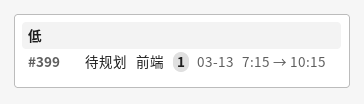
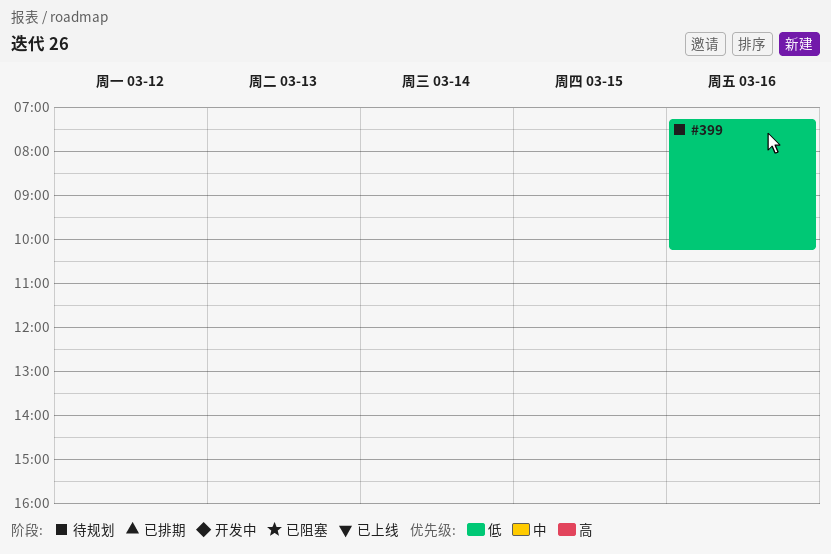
#399, day: Mar 13 -> Mar 16

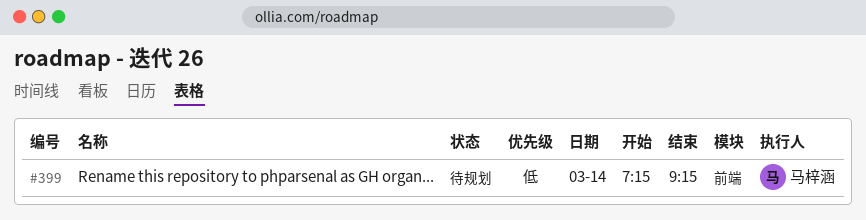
#399, day: Mar 16 -> Mar 14
#399, ends: 10:15 -> 09:15

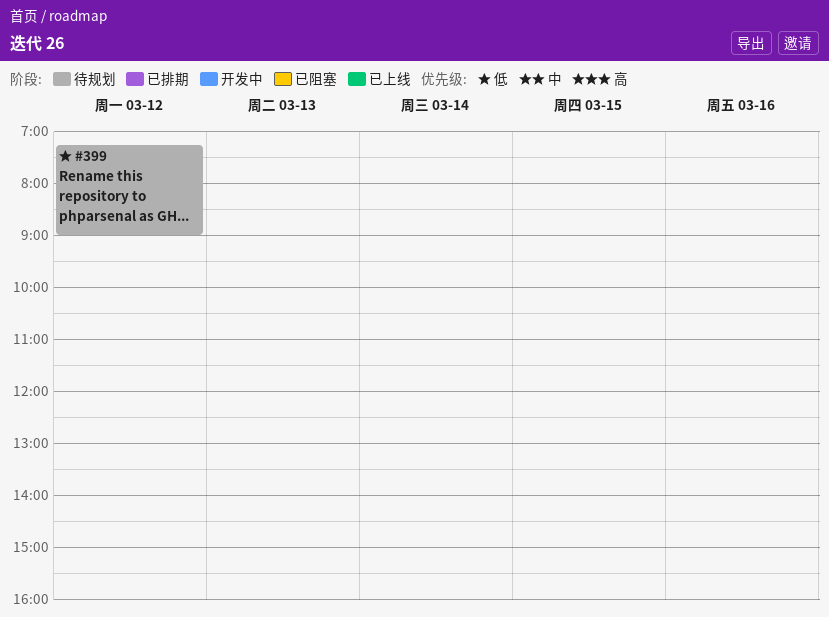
#399, day: Mar 14 -> Mar 12
#399, ends: 09:15 -> 09:00

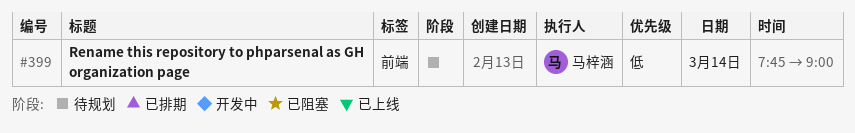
#399, day: Mar 12 -> Mar 14
#399, begins: 07:15 -> 07:45

